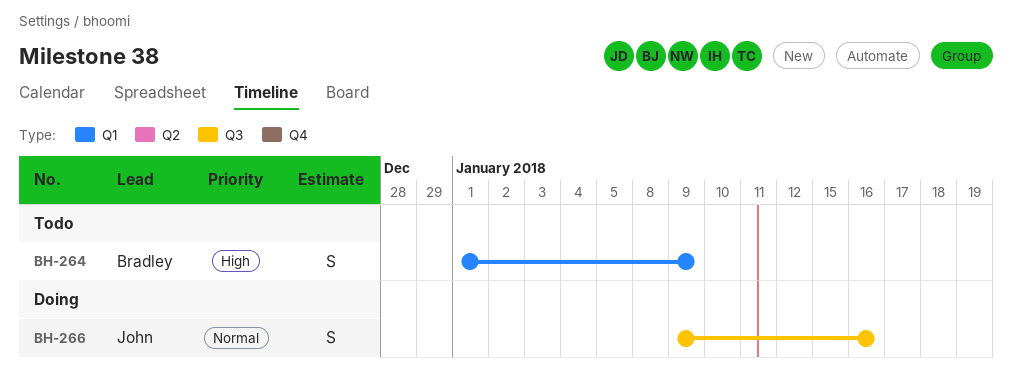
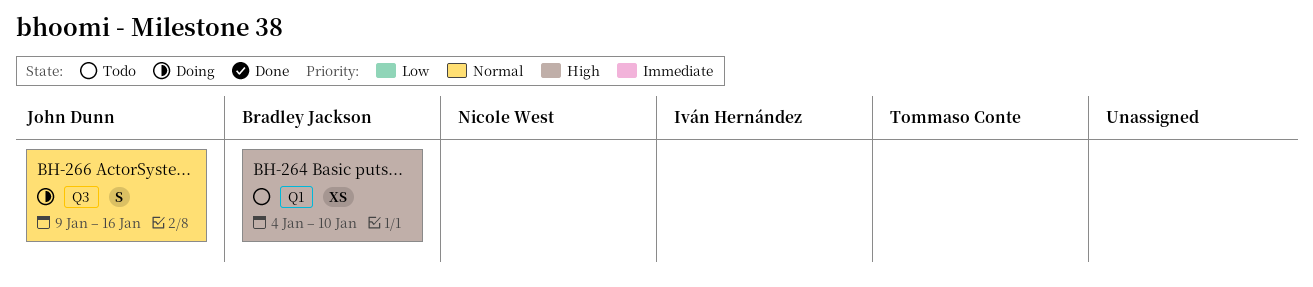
BH-264, estimate: S -> XS
BH-264, start: Jan 1 -> Jan 4
BH-264, due: Jan 9 -> Jan 10

